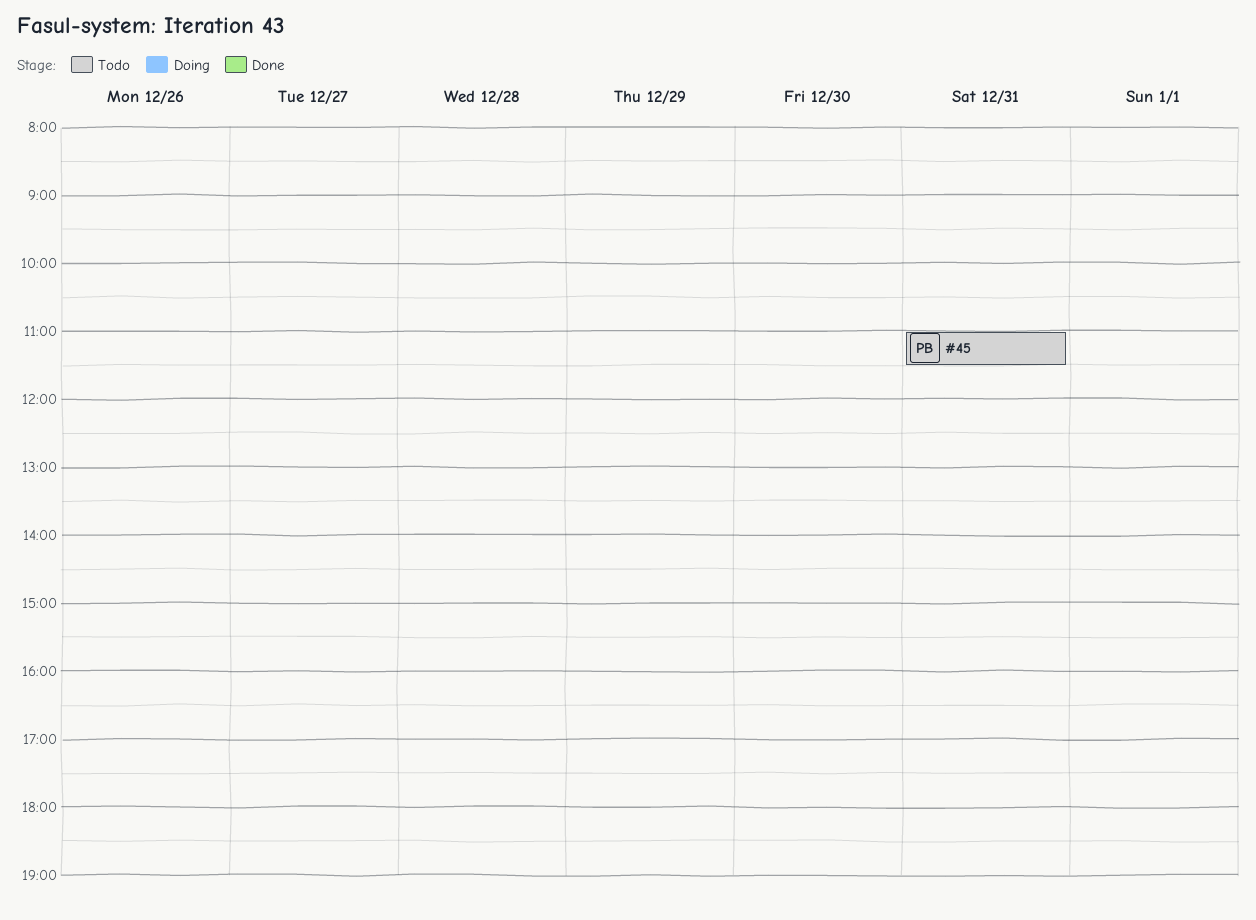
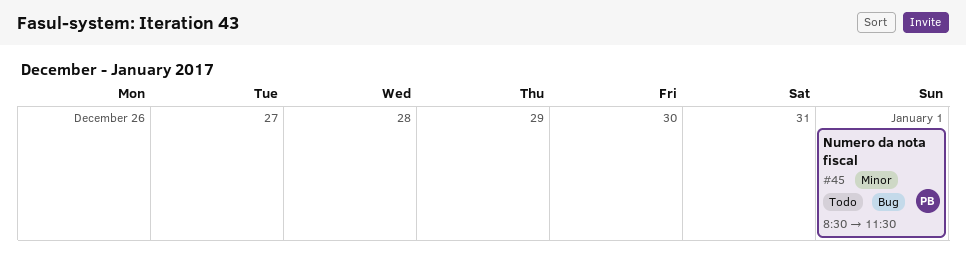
#45, day: Dec 31 -> Jan 1
#45, begins: 11:00 -> 08:30

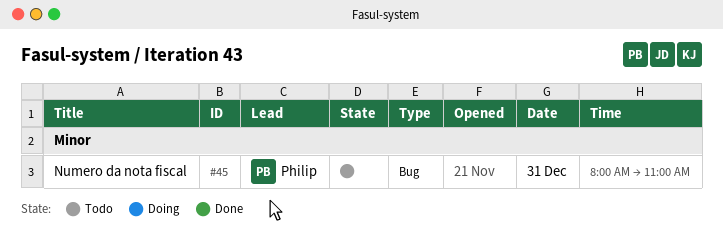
#45, day: Jan 1 -> Dec 31
#45, begins: 08:30 -> 08:00
#45, ends: 11:30 -> 11:00

